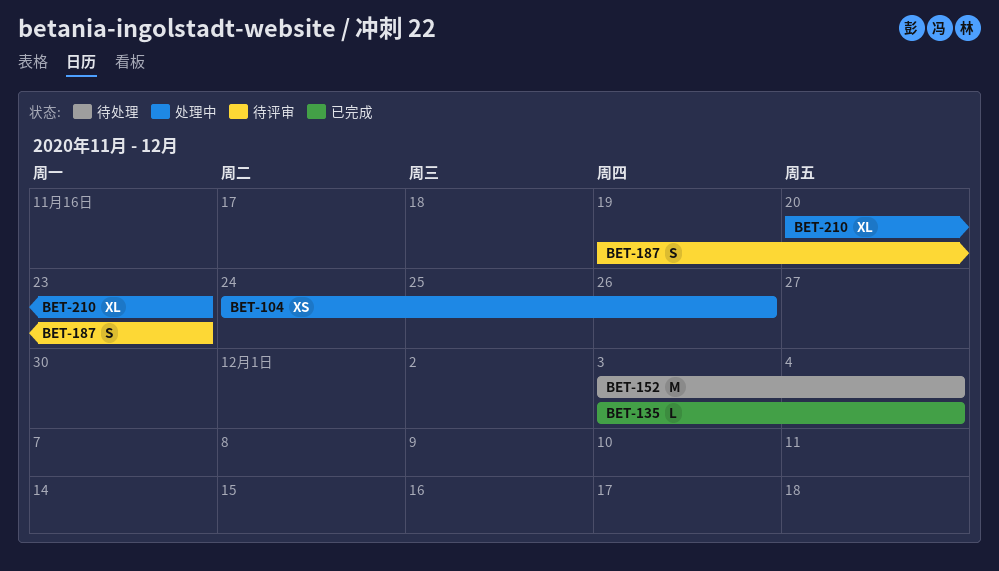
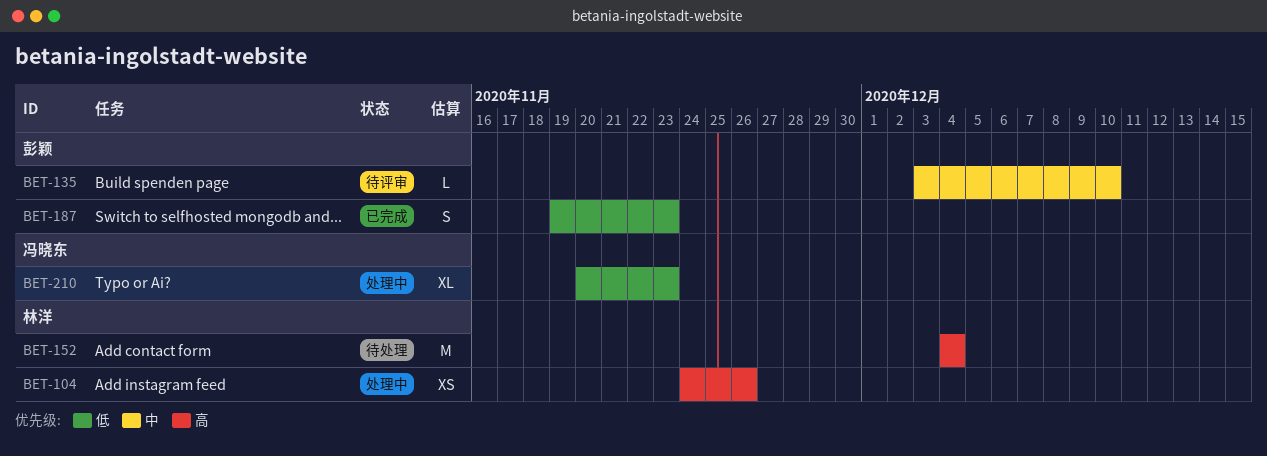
BET-135, status: 已完成 -> 待评审
BET-135, due: Dec 4 -> Dec 10
BET-152, start: Dec 3 -> Dec 4
BET-187, status: 待评审 -> 已完成

